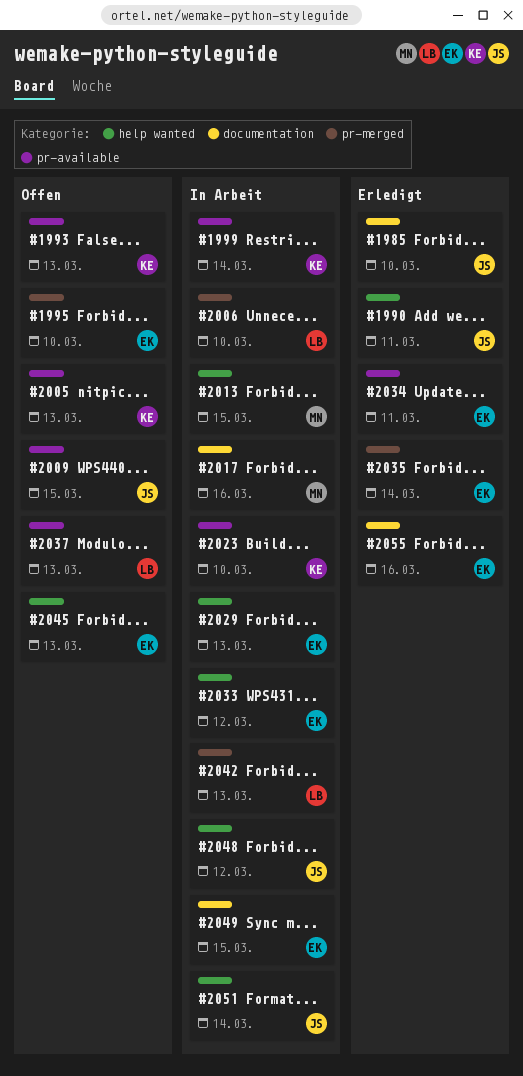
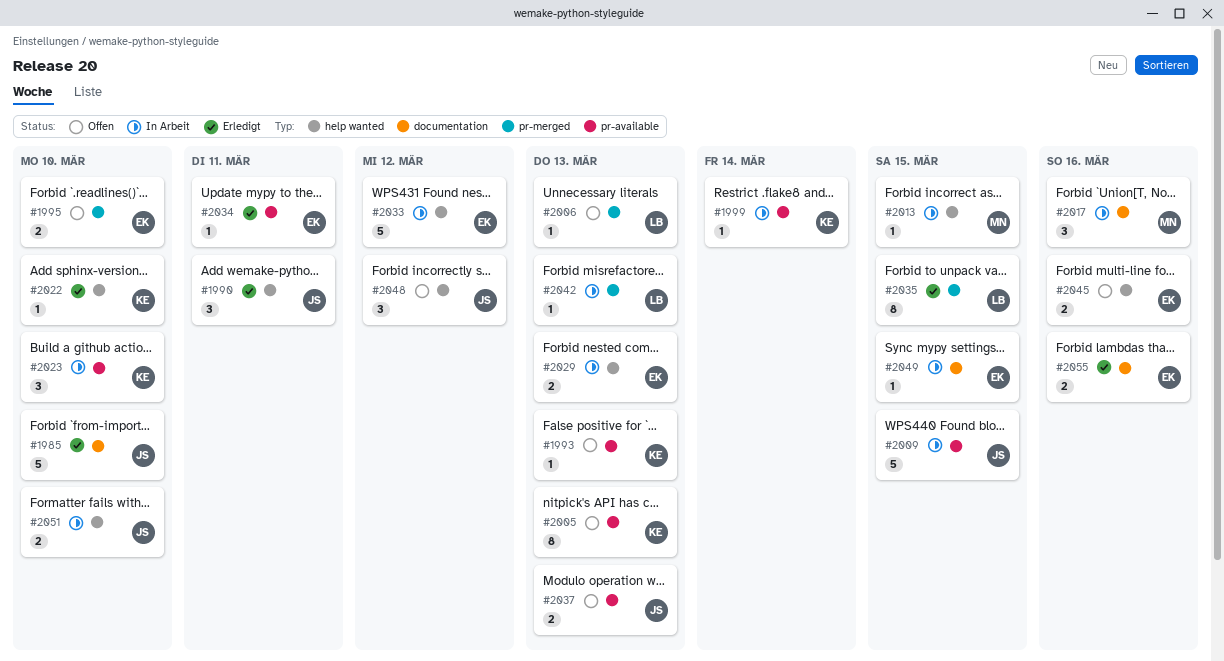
#2006, status: In Arbeit -> Offen
#2006, due: Mar 10 -> Mar 13
#2009, status: Offen -> In Arbeit
#2022: none -> present
#2035, owner: EK -> LB
#2035, due: Mar 14 -> Mar 15
#2037, owner: LB -> JS
#2045, due: Mar 13 -> Mar 16
#2048, status: In Arbeit -> Offen
#2051, due: Mar 14 -> Mar 10

